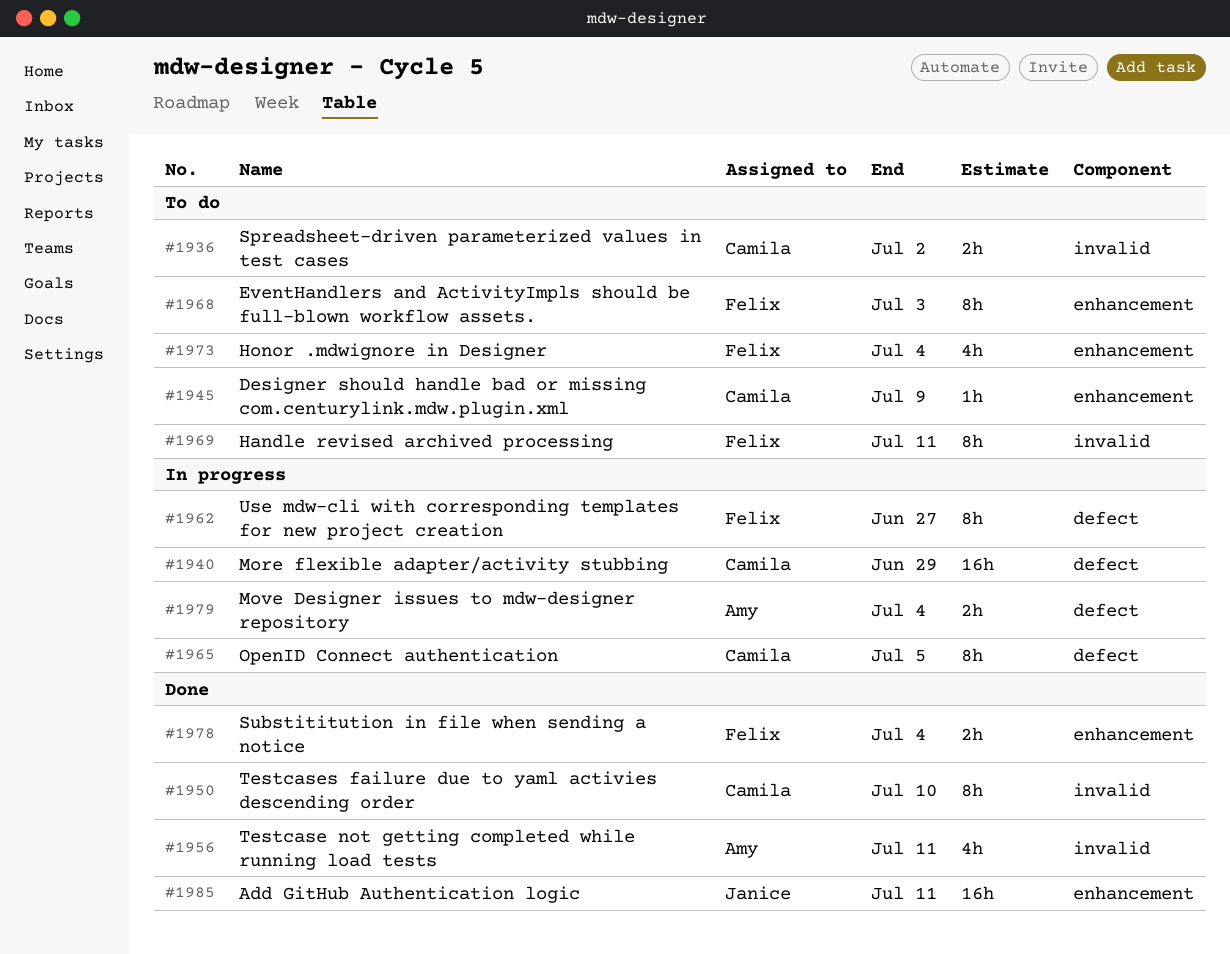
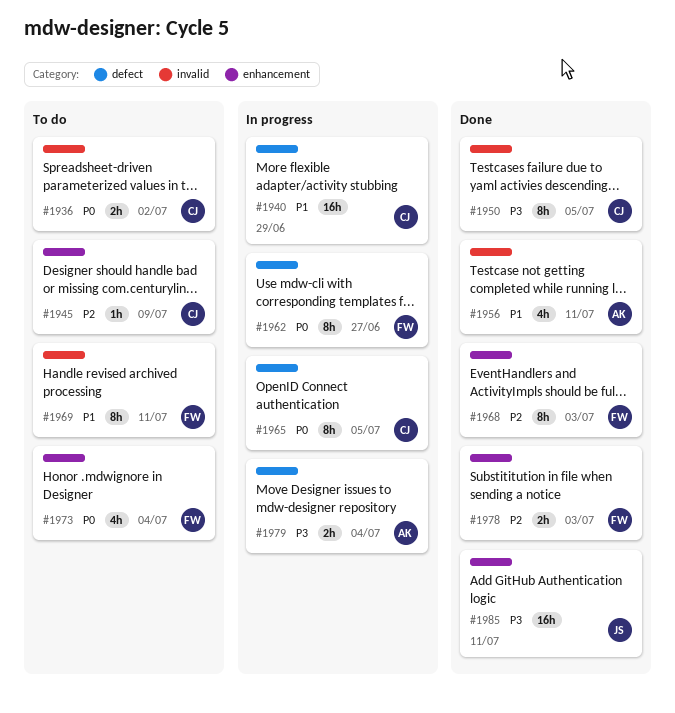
#1950, due: Jul 10 -> Jul 5
#1968, status: To do -> Done
#1978, due: Jul 4 -> Jul 3

